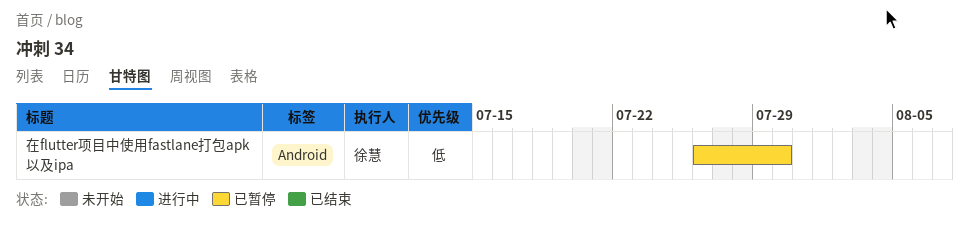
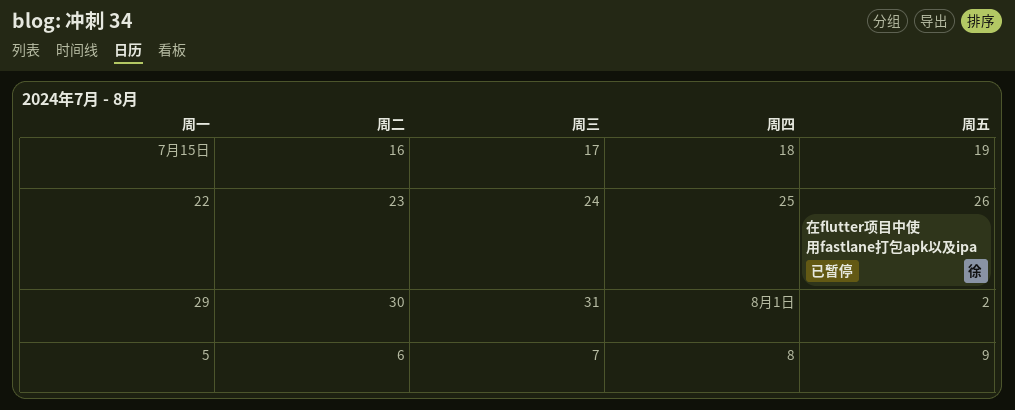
在flutter项目中使用fastlane打包apk以及ipa, due: Jul 30 -> Jul 26

